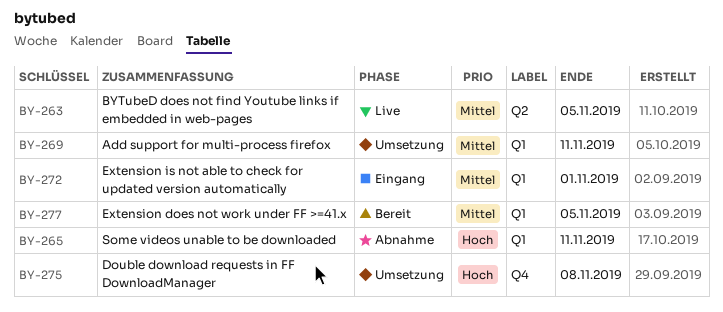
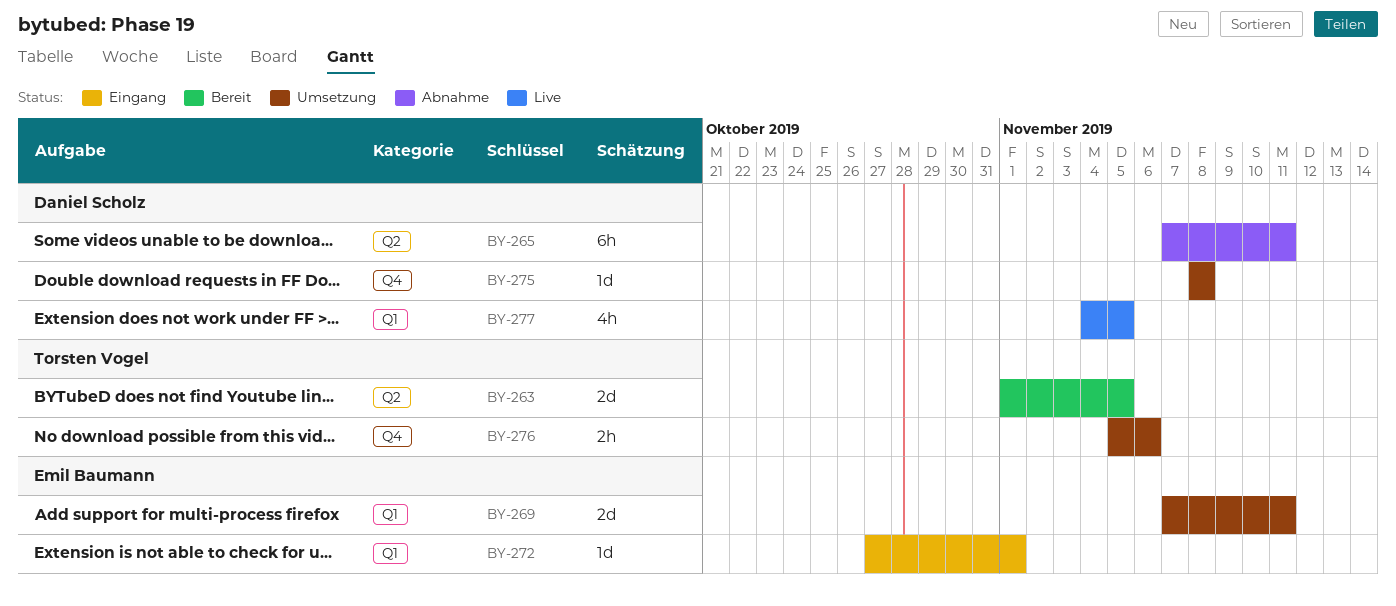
BY-263, status: Live -> Bereit
BY-265, label: Q1 -> Q2
BY-276: none -> present
BY-277, status: Bereit -> Live

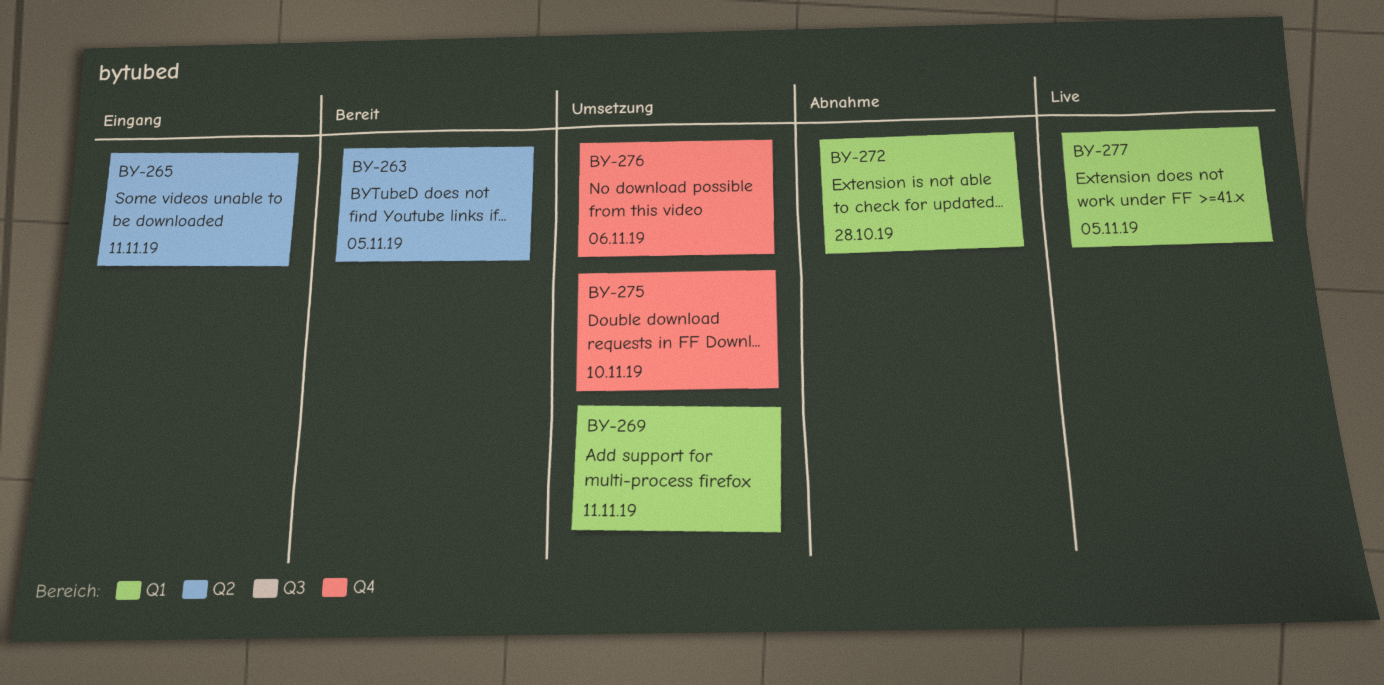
BY-265, status: Abnahme -> Eingang
BY-272, status: Eingang -> Abnahme
BY-272, due: Nov 1 -> Oct 28
BY-275, due: Nov 8 -> Nov 10

